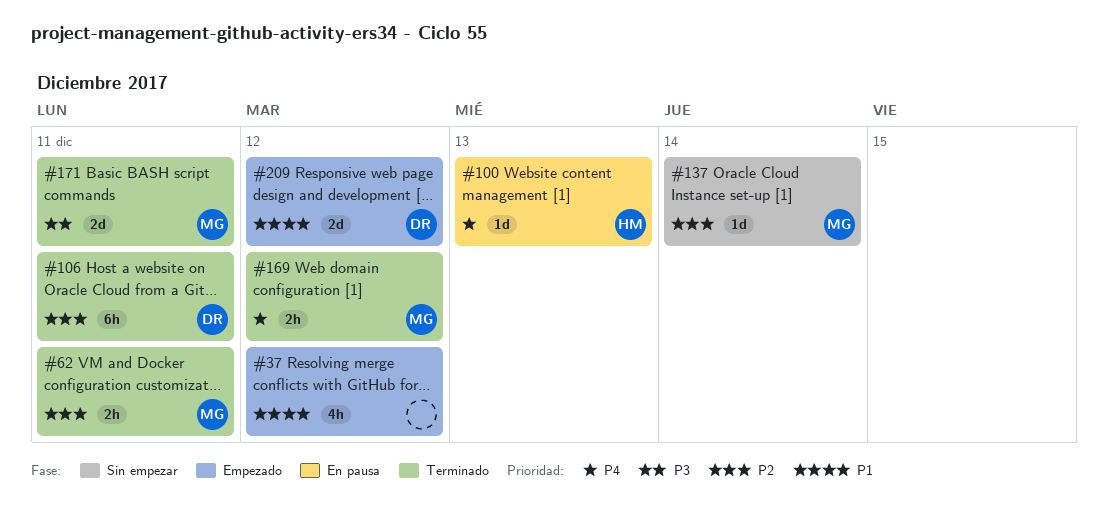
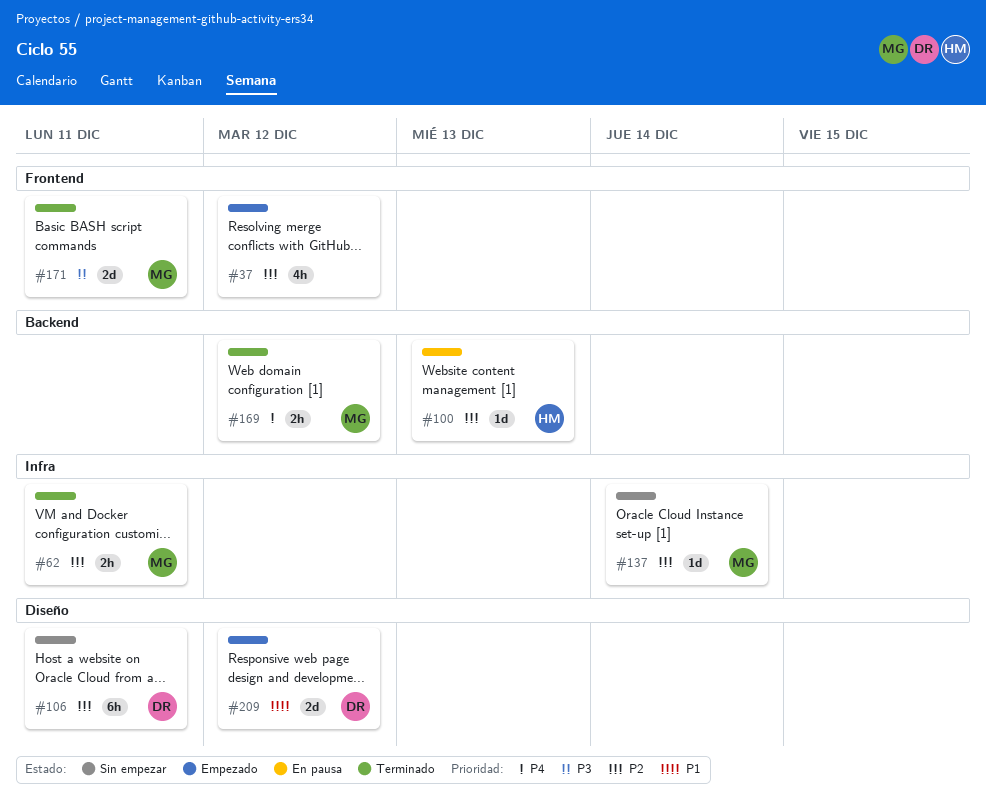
#37, priority: P1 -> P2
#100, priority: P4 -> P2
#106, status: Terminado -> Sin empezar

